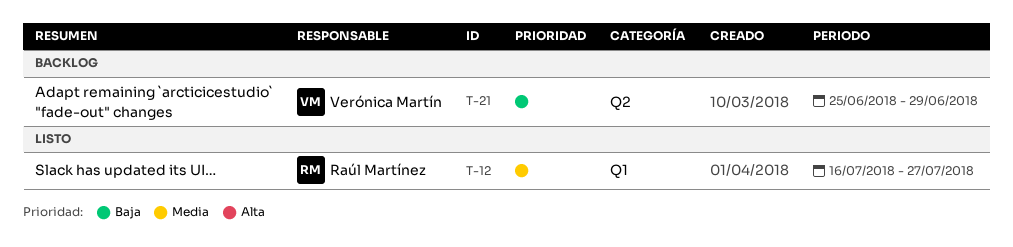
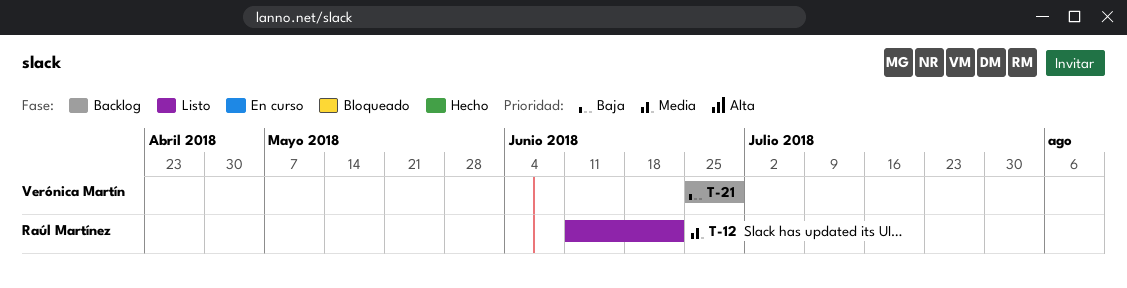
T-12, start: Jul 16 -> Jun 11
T-12, due: Jul 27 -> Jun 22

